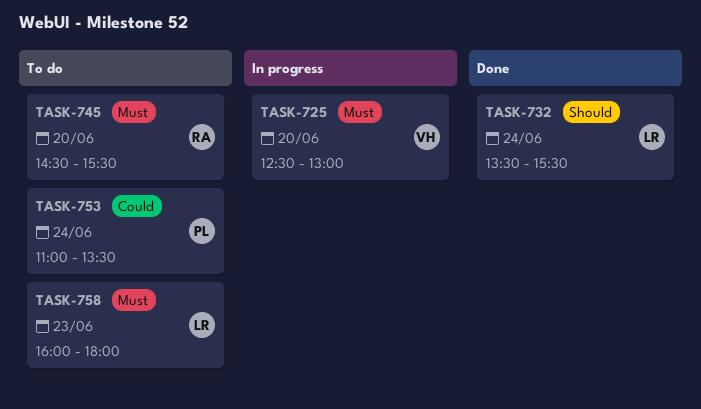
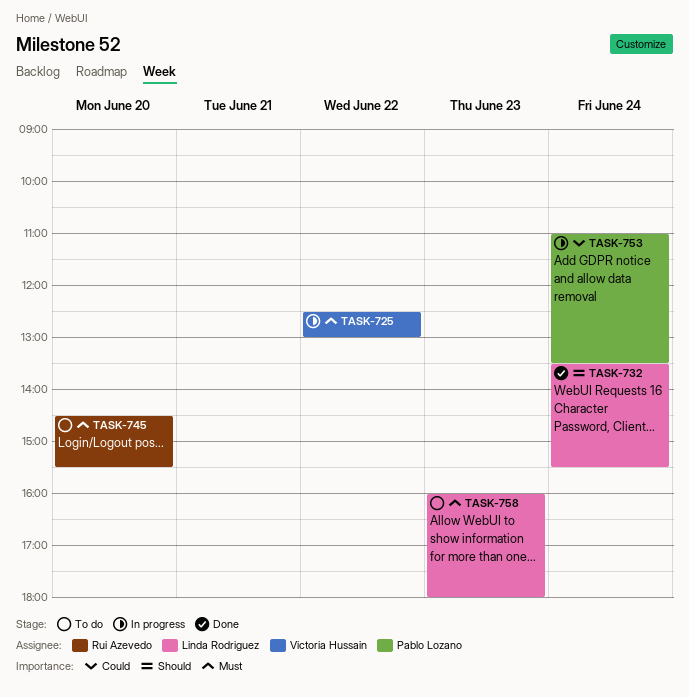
TASK-725, day: Jun 20 -> Jun 22
TASK-753, status: To do -> In progress

